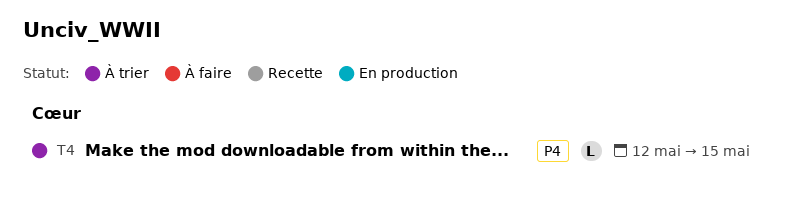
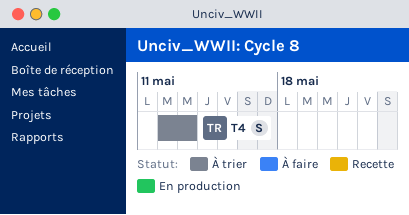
T4, estimate: L -> S
T4, due: May 15 -> May 13

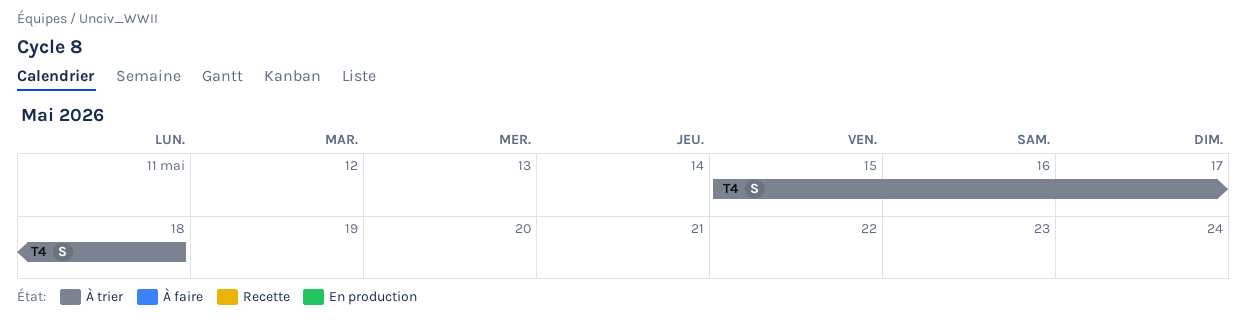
T4, start: May 12 -> May 15
T4, due: May 13 -> May 18

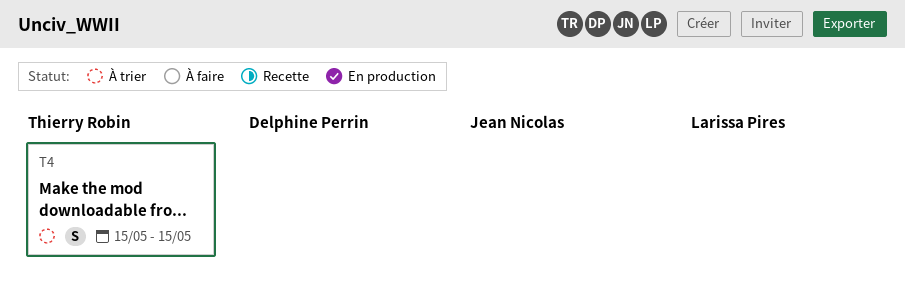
T4, due: May 18 -> May 15

